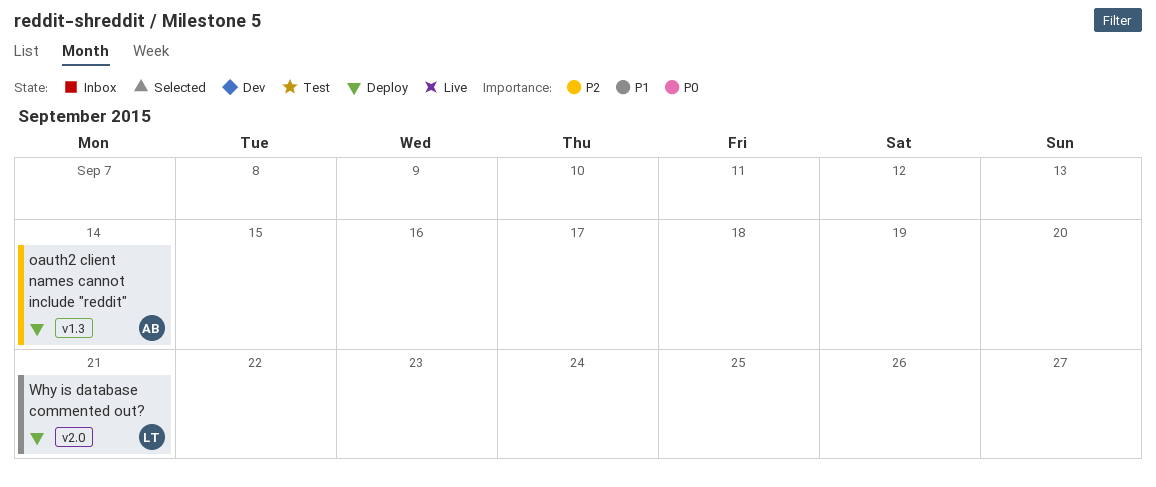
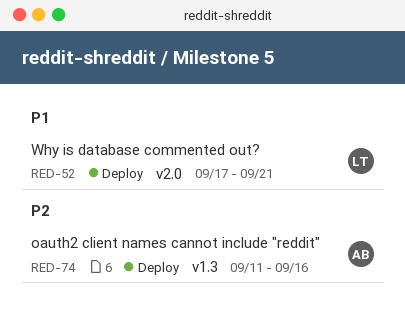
oauth2 client names cannot include "reddit", due: Sep 14 -> Sep 16

